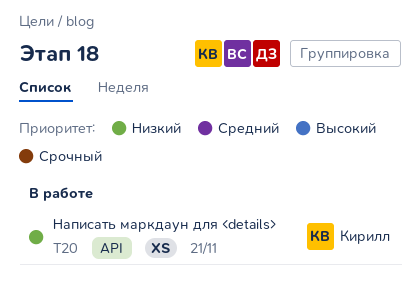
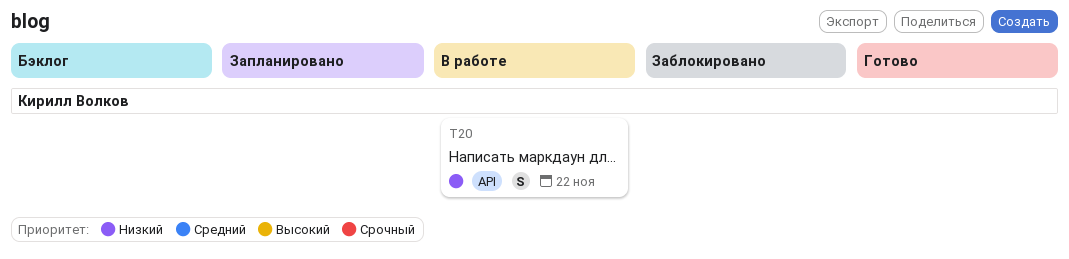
T20, estimate: XS -> S
T20, due: Nov 21 -> Nov 22

